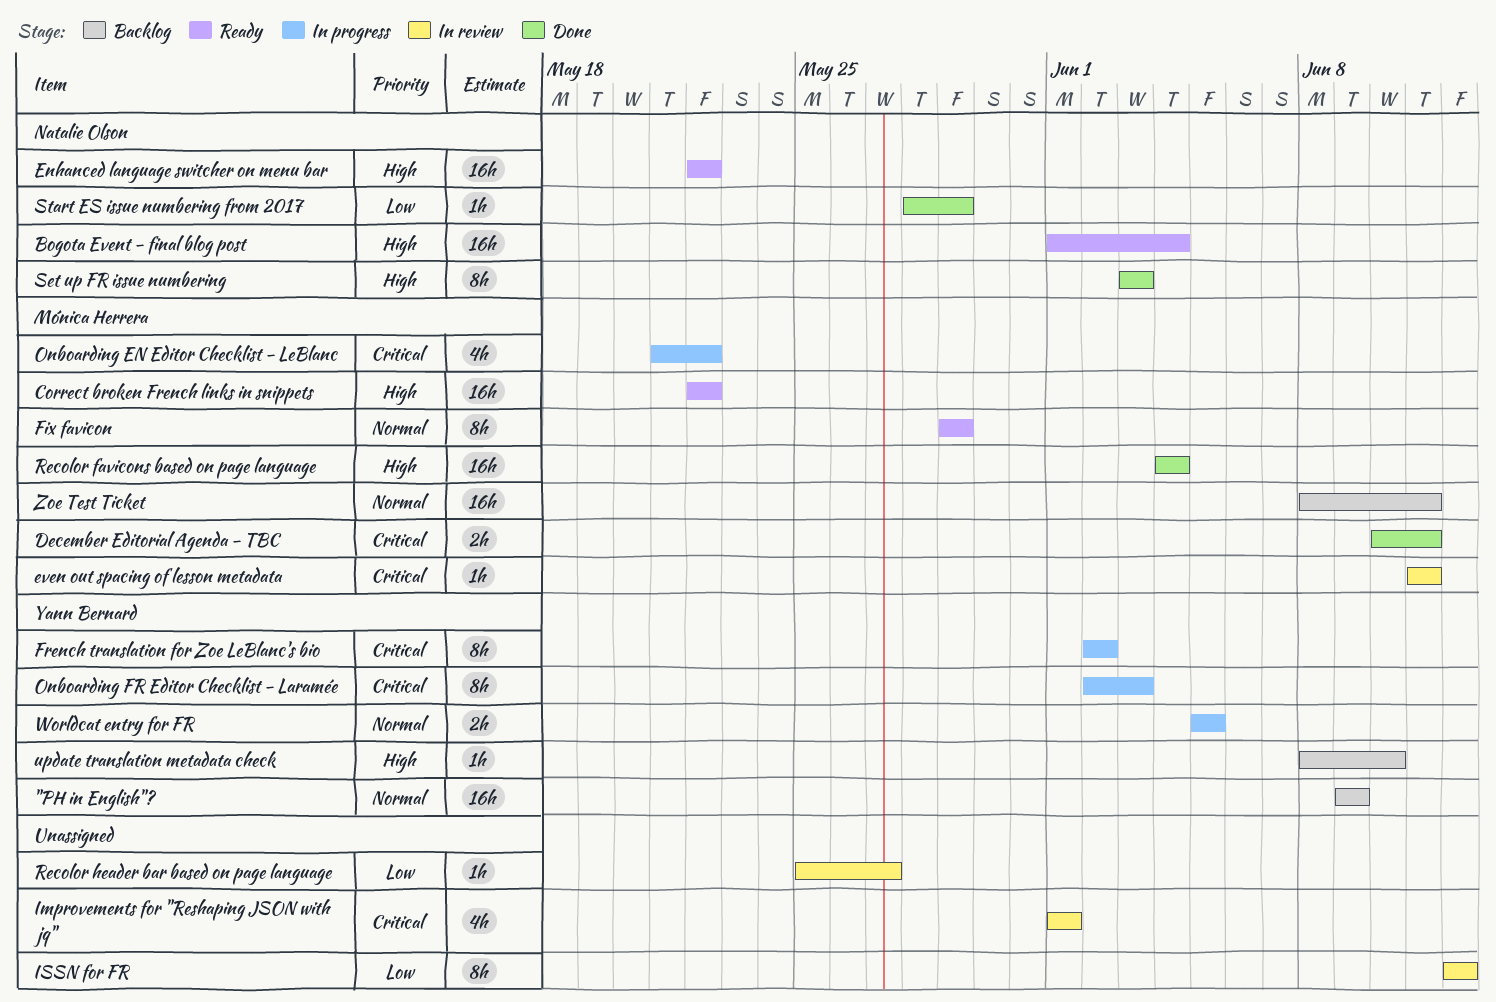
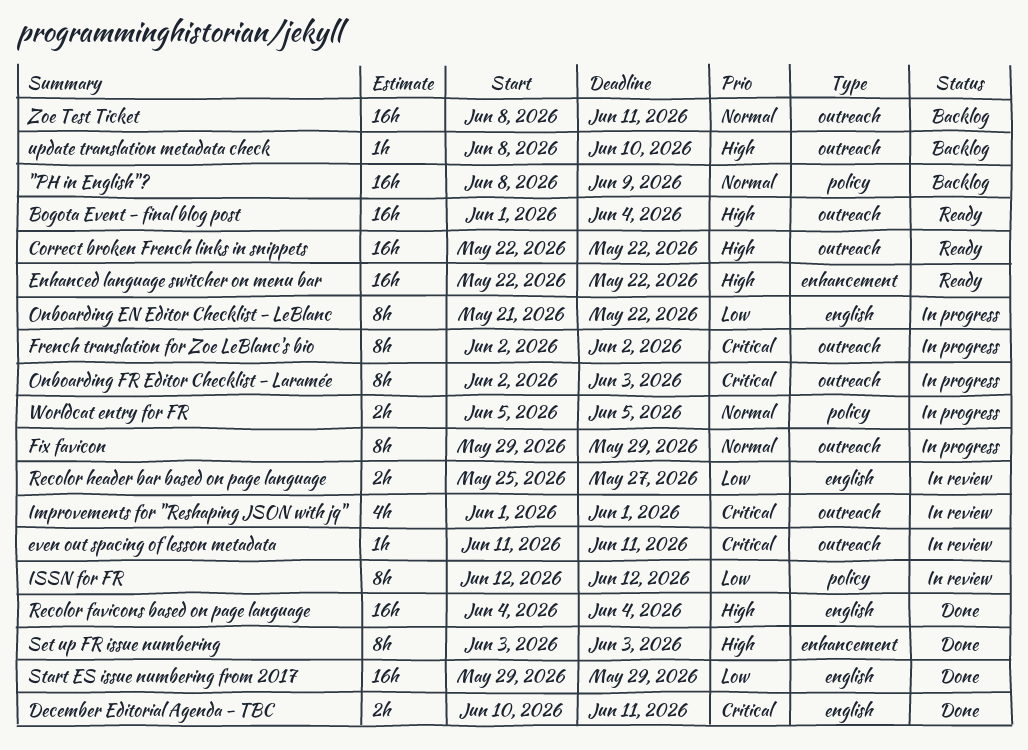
"PH in English"?, start: Jun 9 -> Jun 8
Fix favicon, status: Ready -> In progress
Onboarding EN Editor Checklist - LeBlanc, priority: Critical -> Low
Onboarding EN Editor Checklist - LeBlanc, estimate: 4h -> 8h
Recolor header bar based on page language, estimate: 1h -> 2h
Start ES issue numbering from 2017, estimate: 1h -> 16h
Start ES issue numbering from 2017, start: May 28 -> May 29

